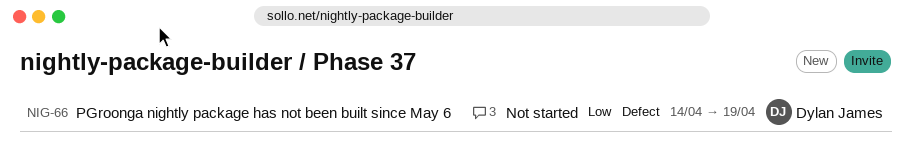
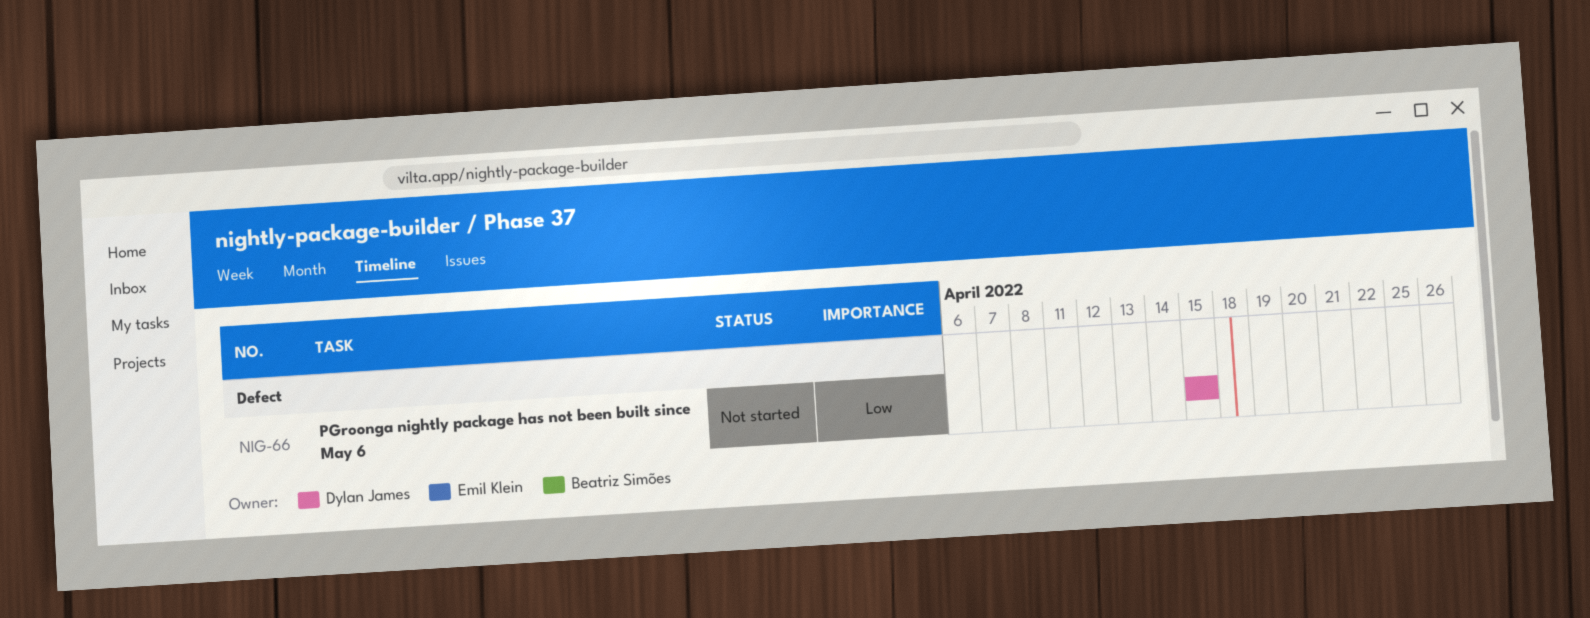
NIG-66, start: Apr 14 -> Apr 15
NIG-66, due: Apr 19 -> Apr 15

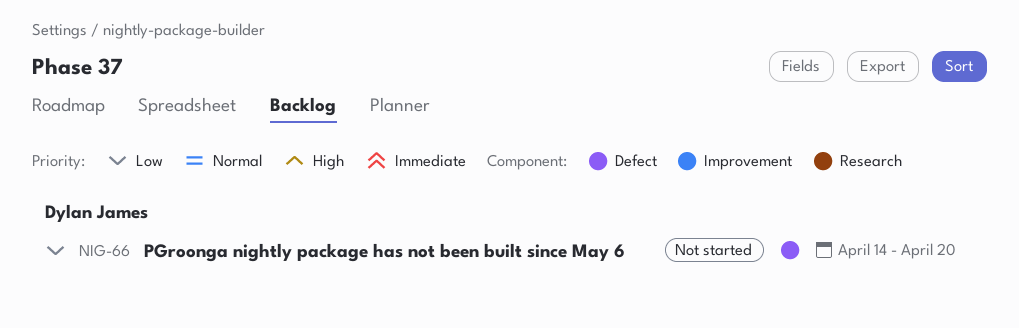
NIG-66, start: Apr 15 -> Apr 14
NIG-66, due: Apr 15 -> Apr 20

